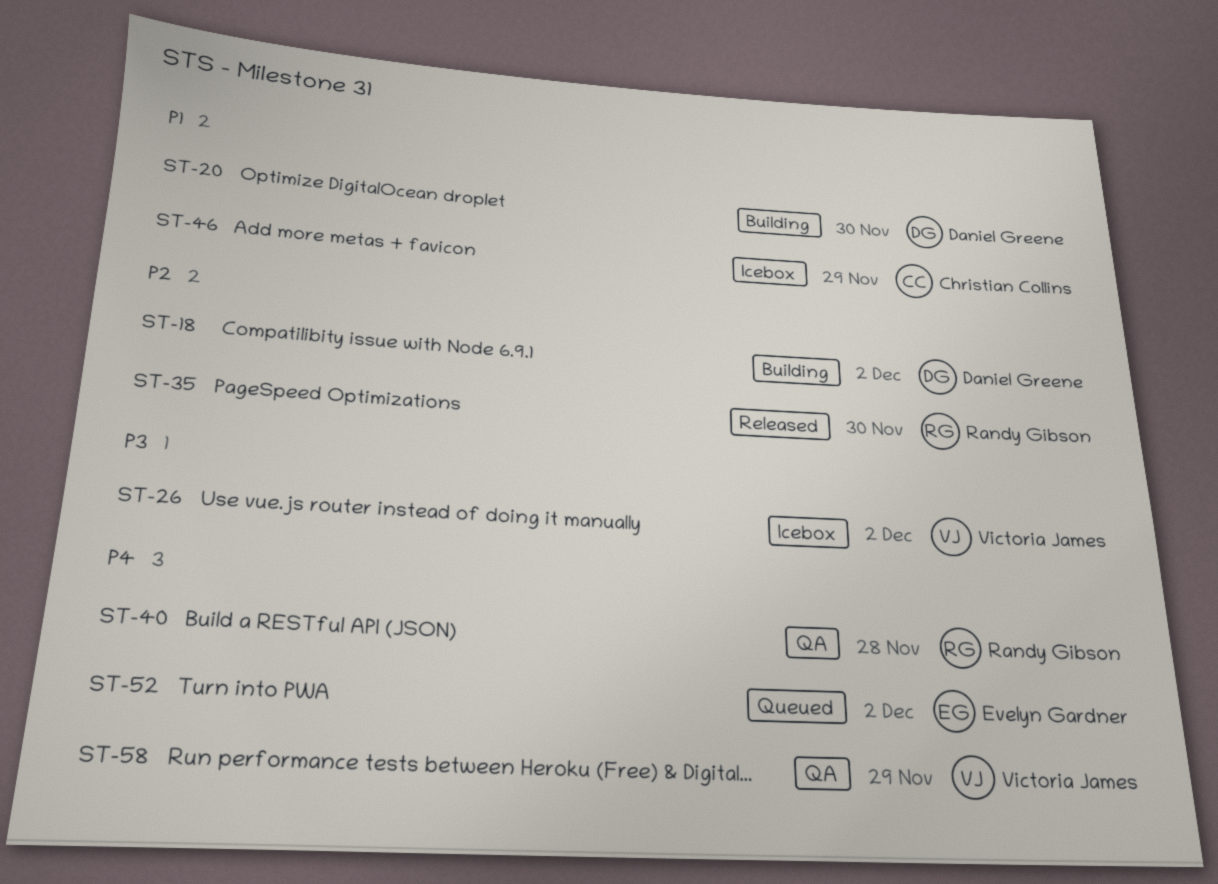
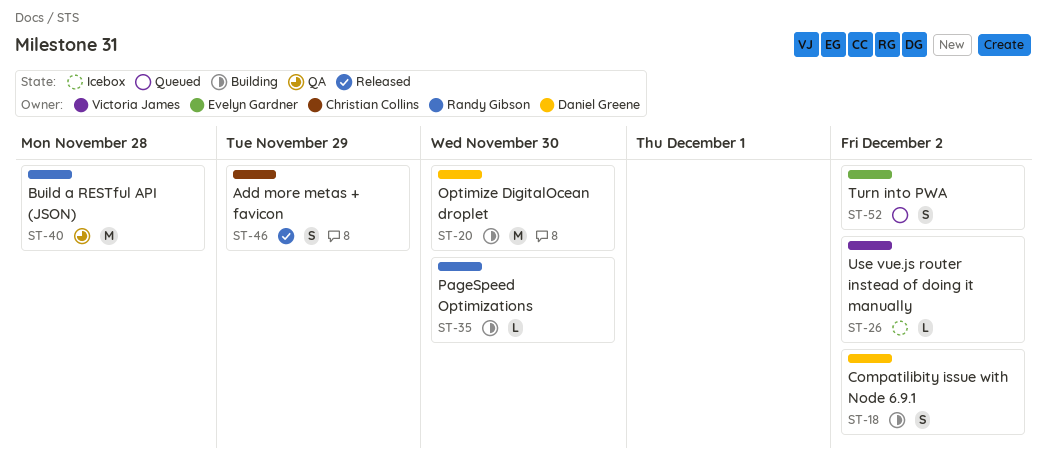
ST-35, status: Released -> Building
ST-46, status: Icebox -> Released
ST-58: present -> none

